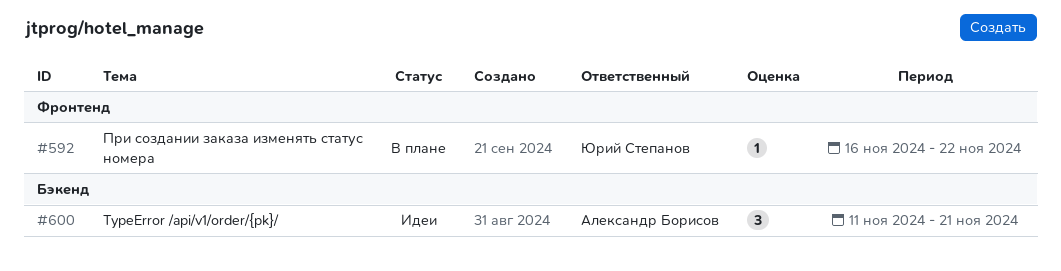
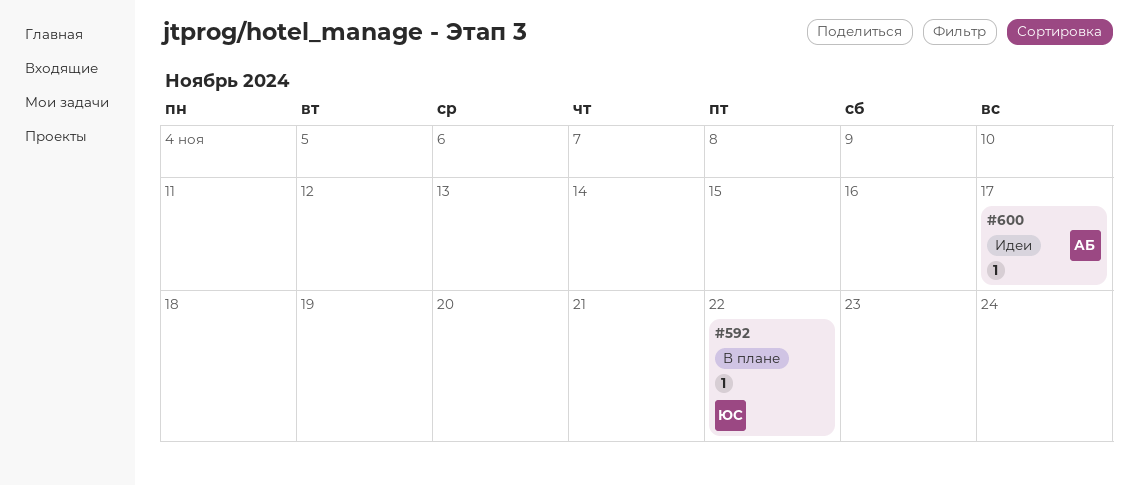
#600, estimate: 3 -> 1
#600, due: Nov 21 -> Nov 17

